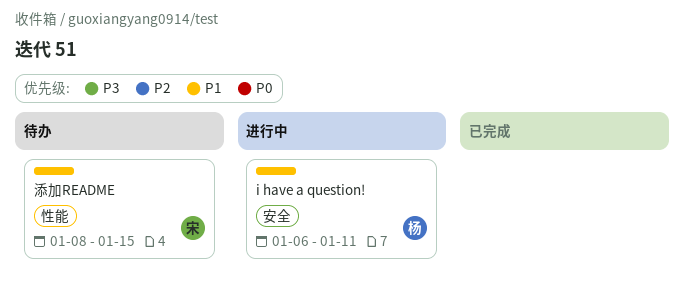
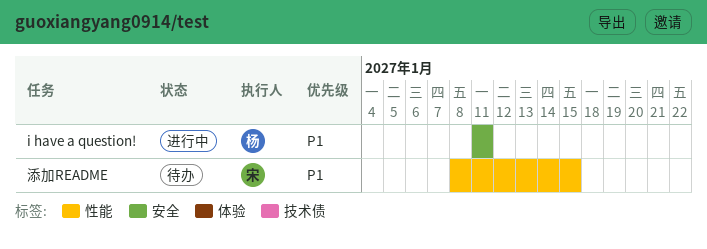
i have a question!, start: Jan 6 -> Jan 11

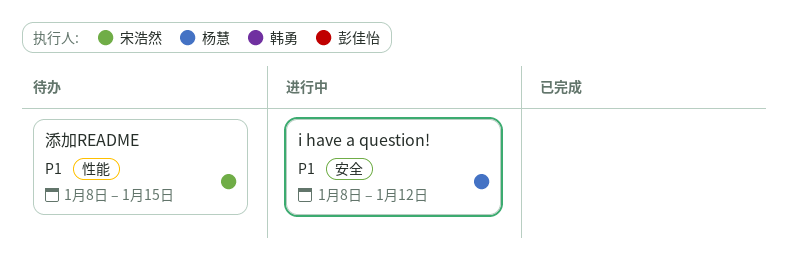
i have a question!, start: Jan 11 -> Jan 8
i have a question!, due: Jan 11 -> Jan 12

